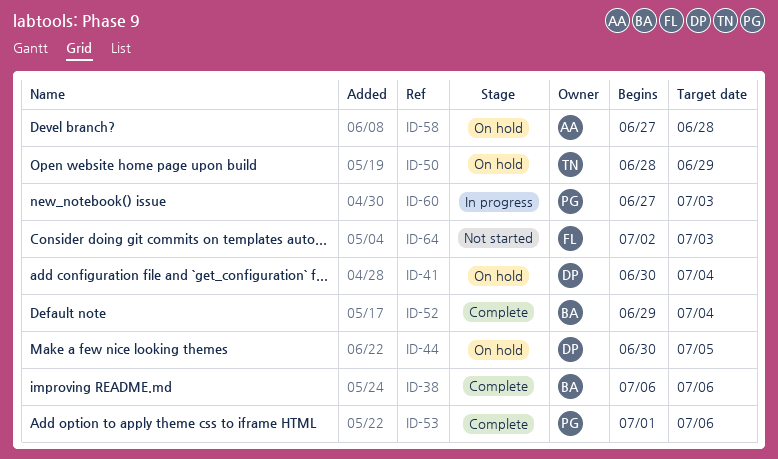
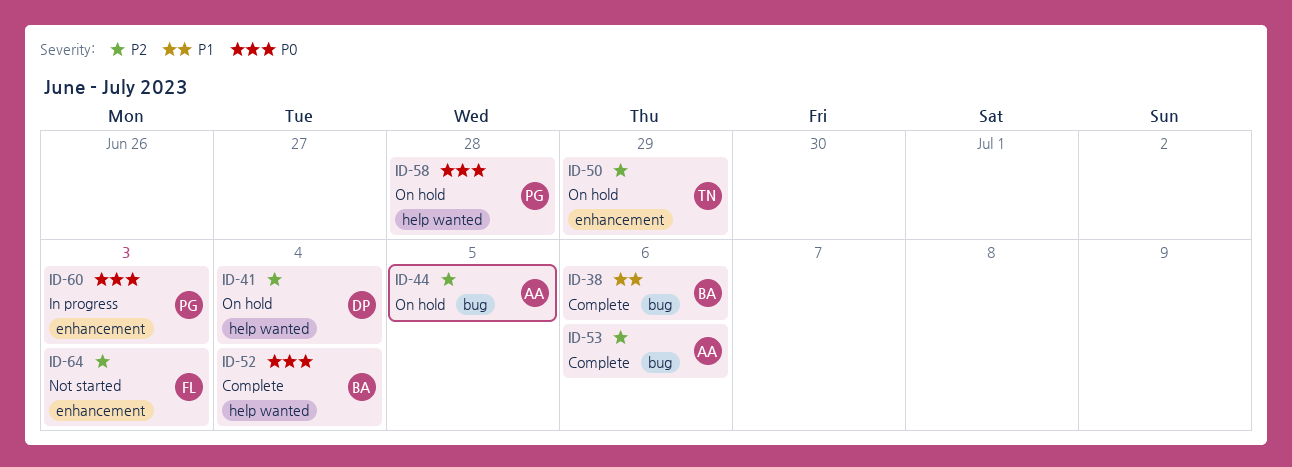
ID-44, owner: DP -> AA
ID-53, owner: PG -> AA
ID-58, owner: AA -> PG

